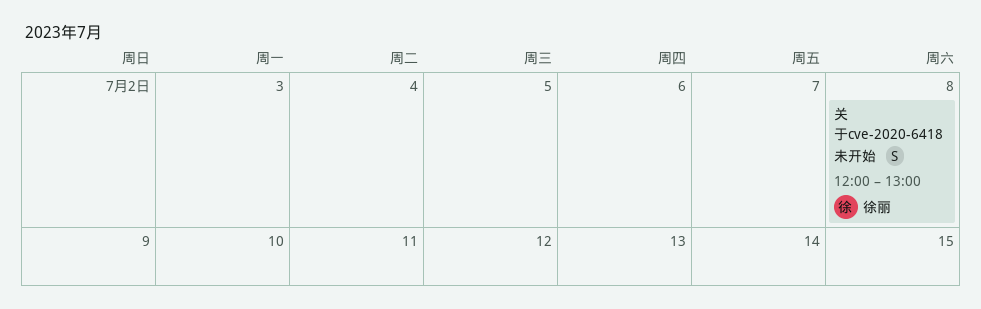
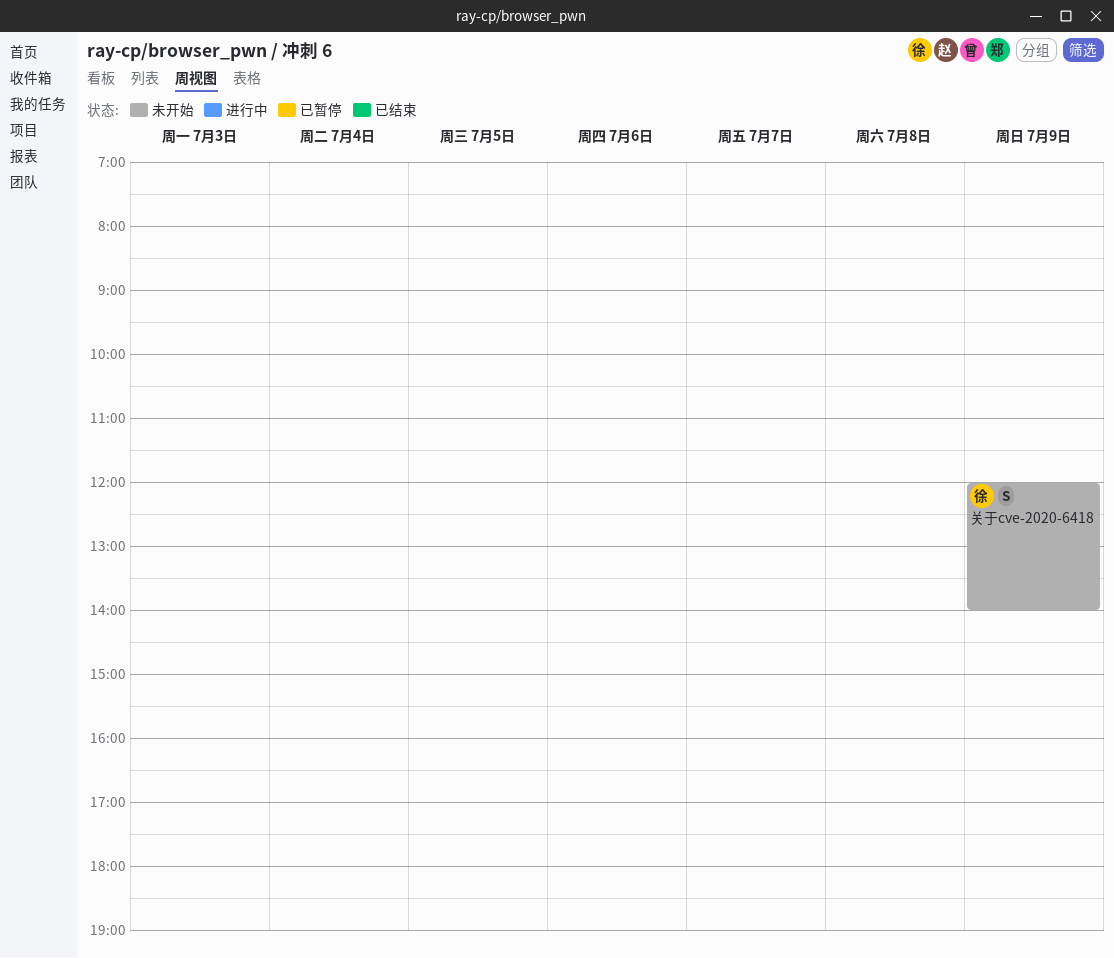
关于cve-2020-6418, day: Jul 8 -> Jul 9
关于cve-2020-6418, ends: 13:00 -> 14:00

